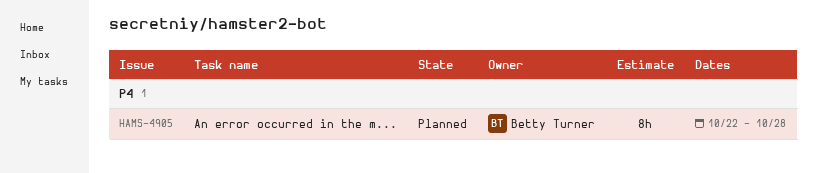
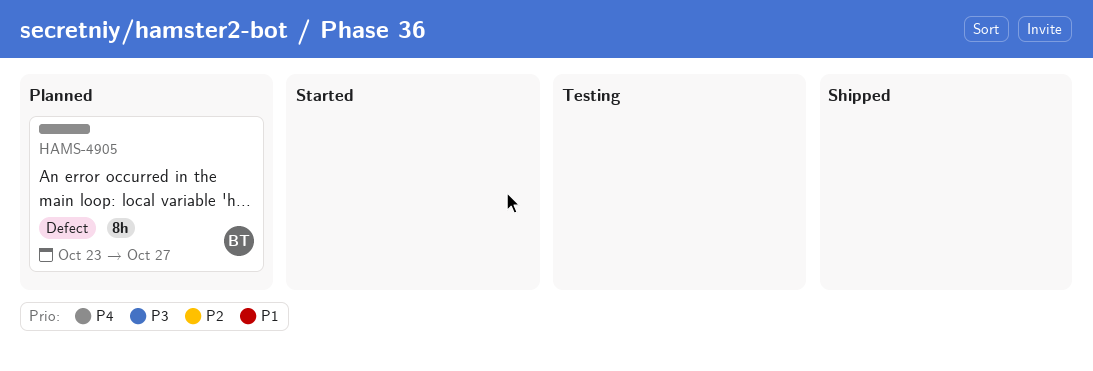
HAMS-4905, start: Oct 22 -> Oct 23
HAMS-4905, due: Oct 28 -> Oct 27

